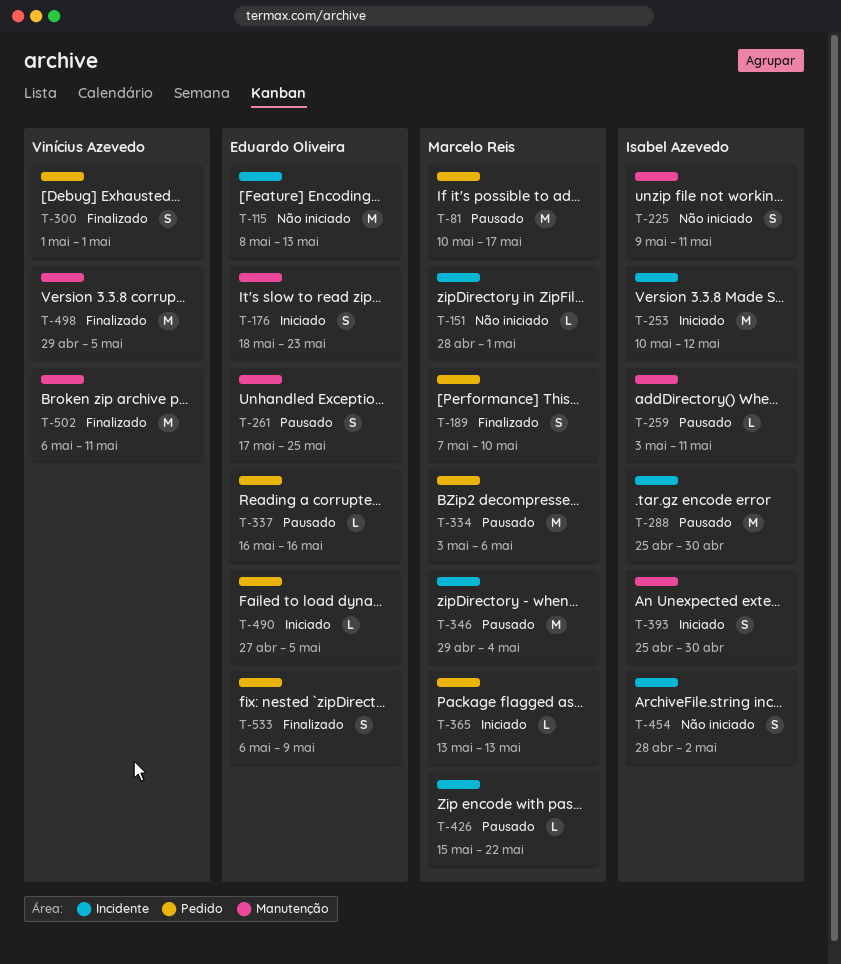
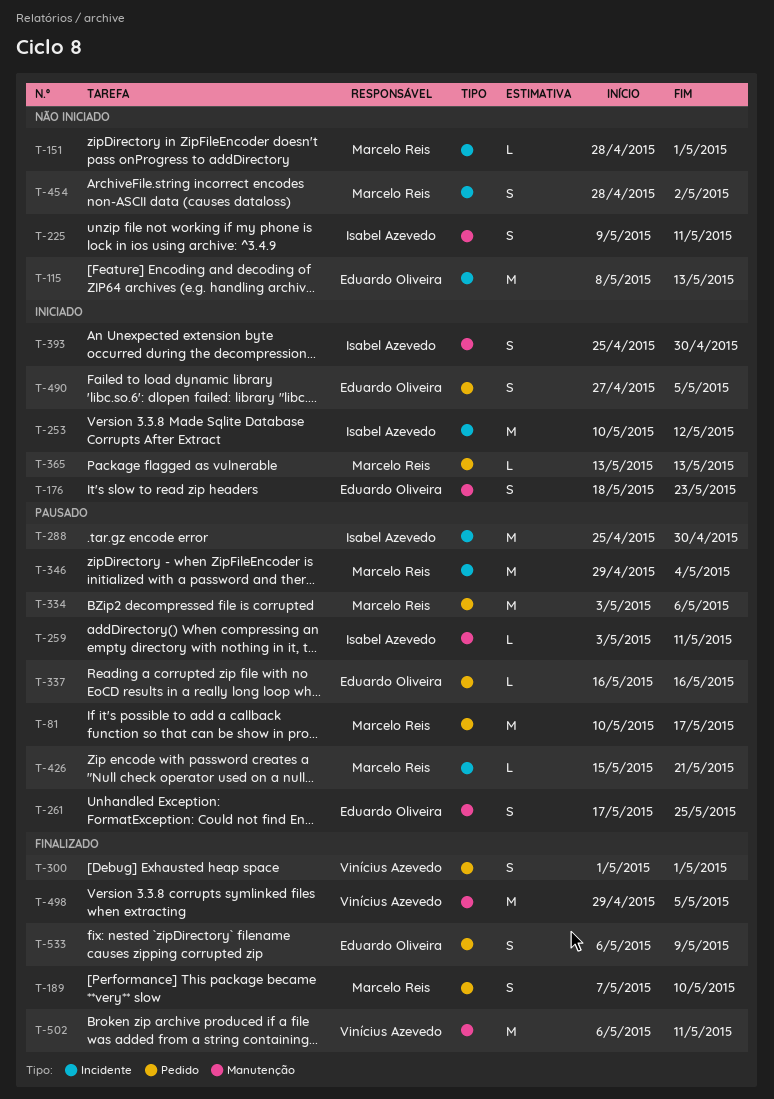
T-426, due: May 22 -> May 21
T-454, owner: Isabel Azevedo -> Marcelo Reis
T-490, estimate: L -> S

